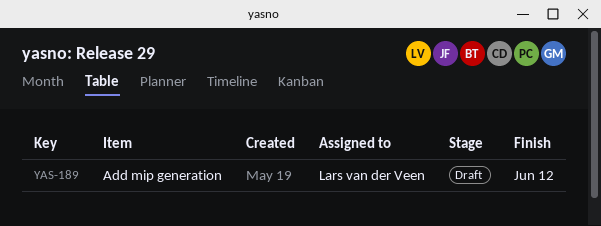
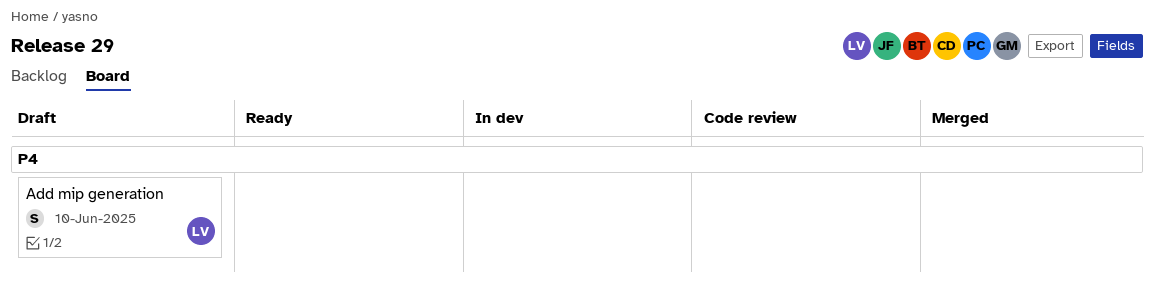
Add mip generation, due: Jun 12 -> Jun 10

